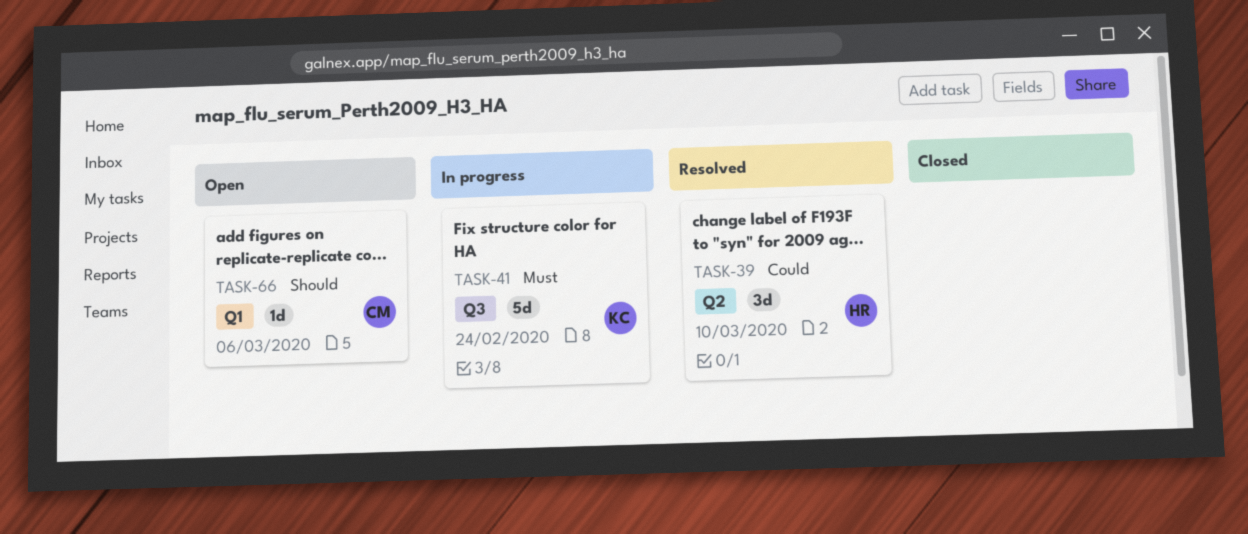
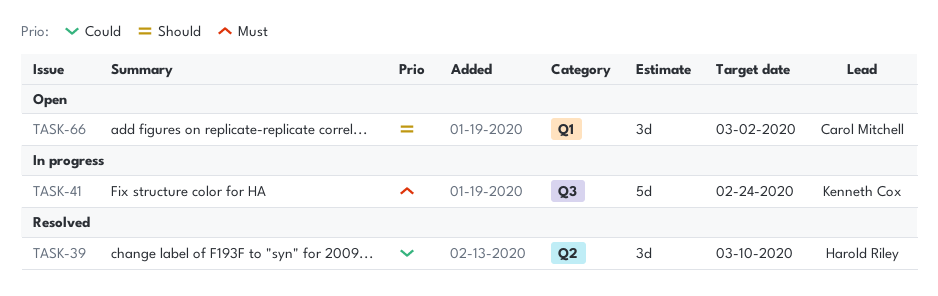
TASK-66, estimate: 1d -> 3d
TASK-66, due: Mar 6 -> Mar 2

